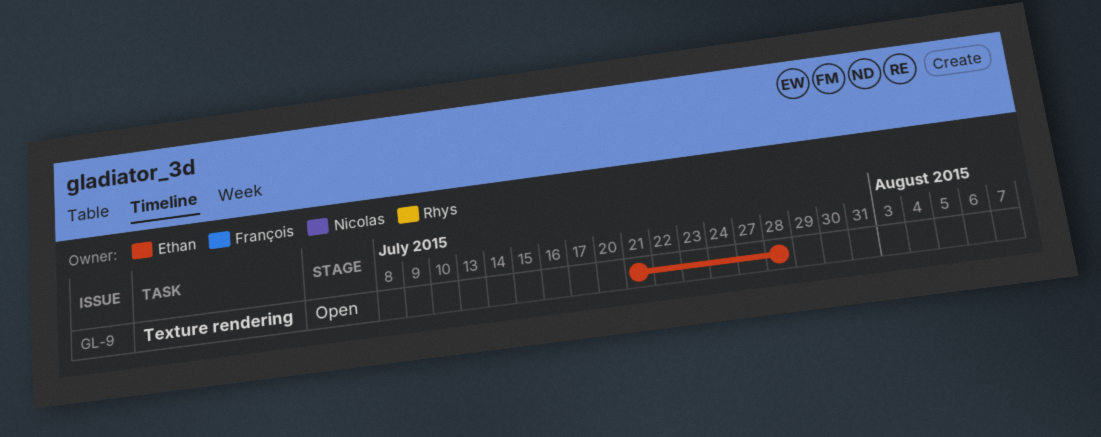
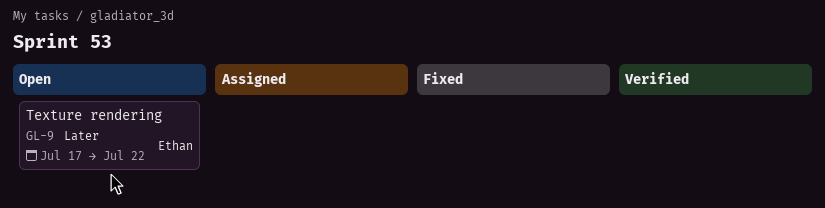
GL-9, start: Jul 21 -> Jul 17
GL-9, due: Jul 28 -> Jul 22

